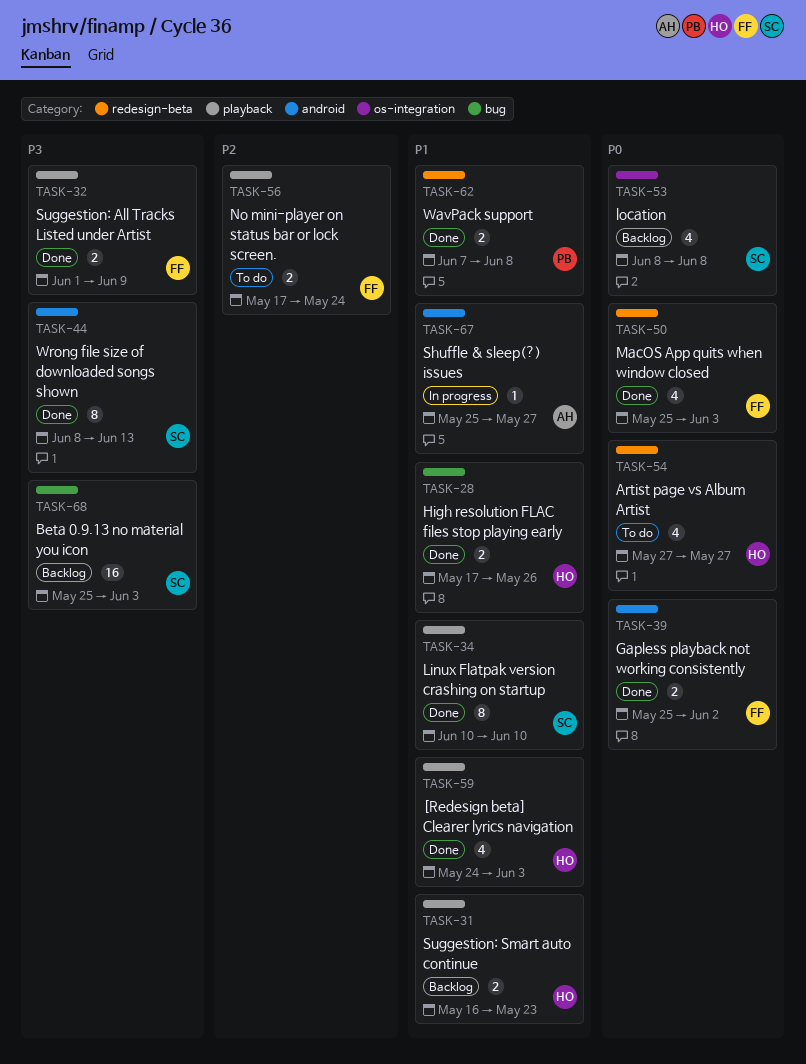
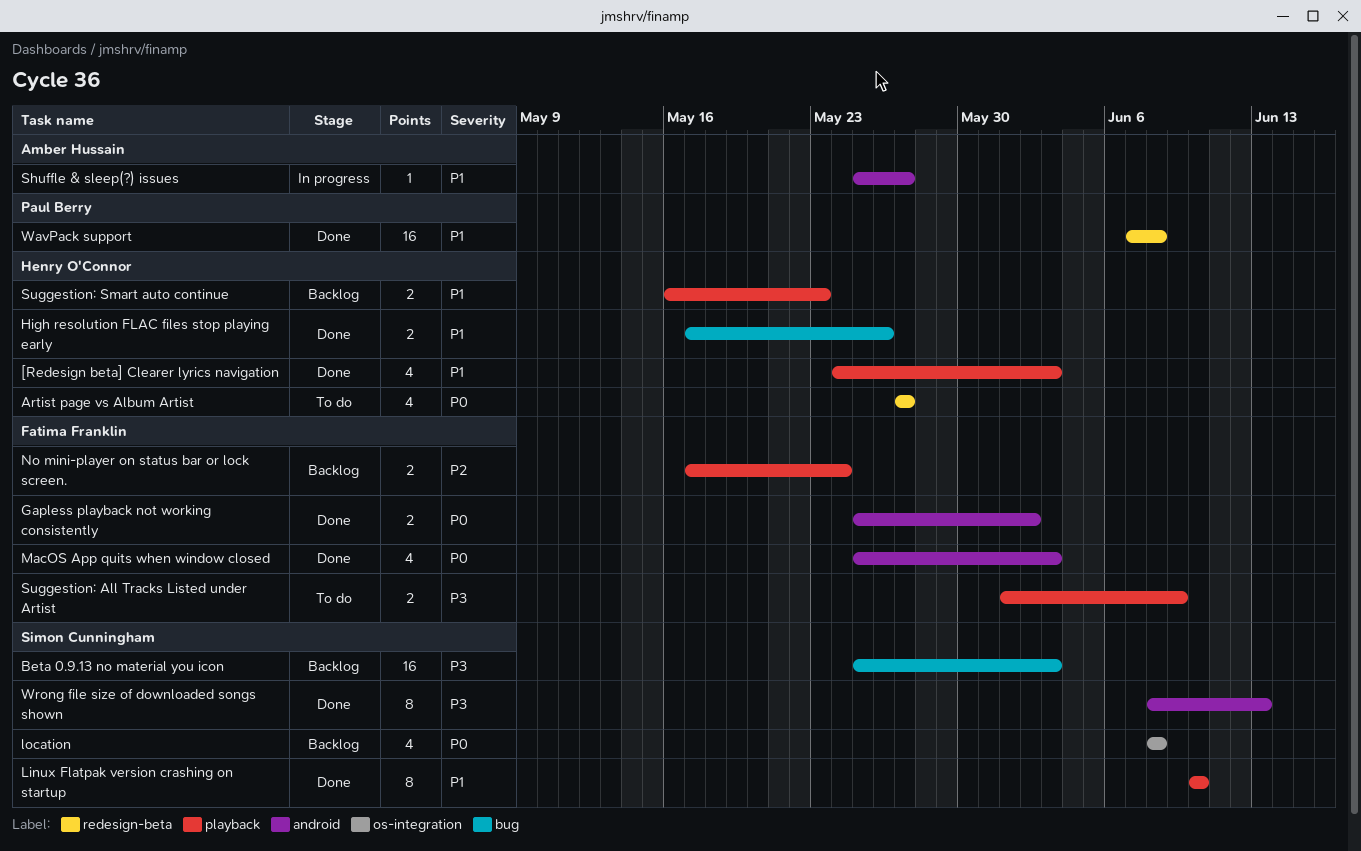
MacOS App quits when window closed, label: redesign-beta -> android
No mini-player on status bar or lock screen., status: To do -> Backlog
Suggestion: All Tracks Listed under Artist, status: Done -> To do
WavPack support, estimate: 2 -> 16

